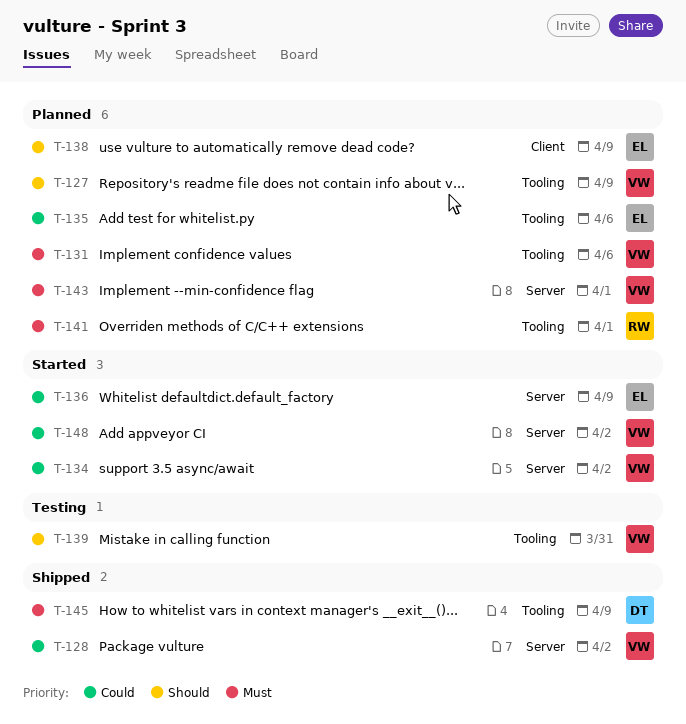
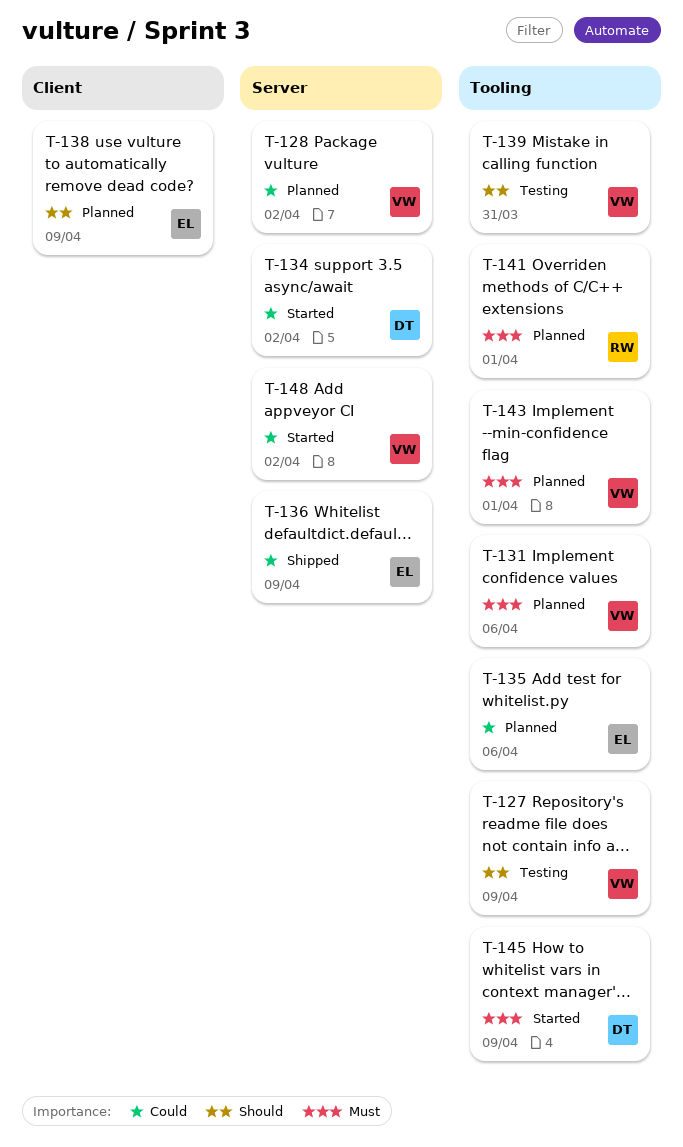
T-127, status: Planned -> Testing
T-128, status: Shipped -> Planned
T-134, owner: VW -> DT
T-136, status: Started -> Shipped
T-143, label: Server -> Tooling
T-145, status: Shipped -> Started

